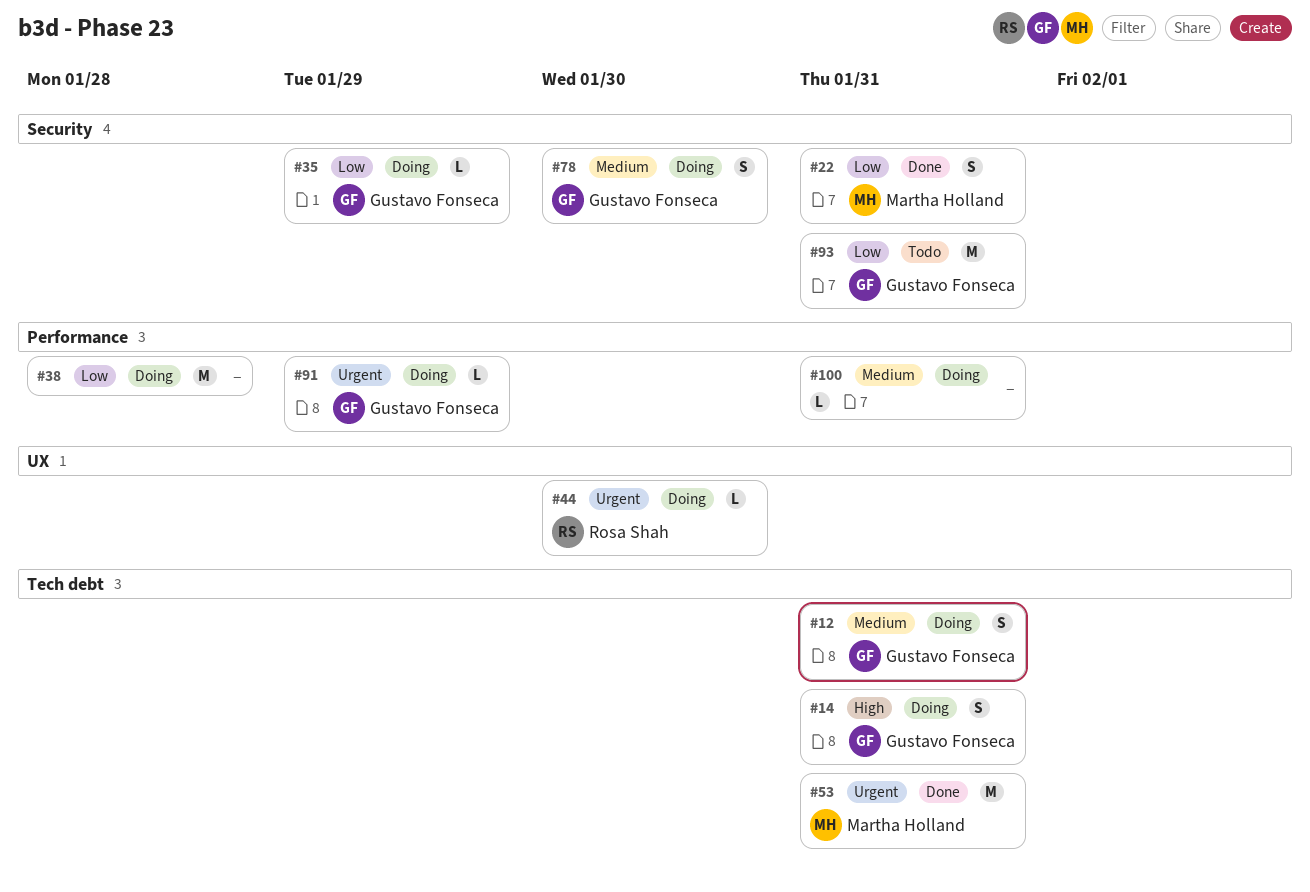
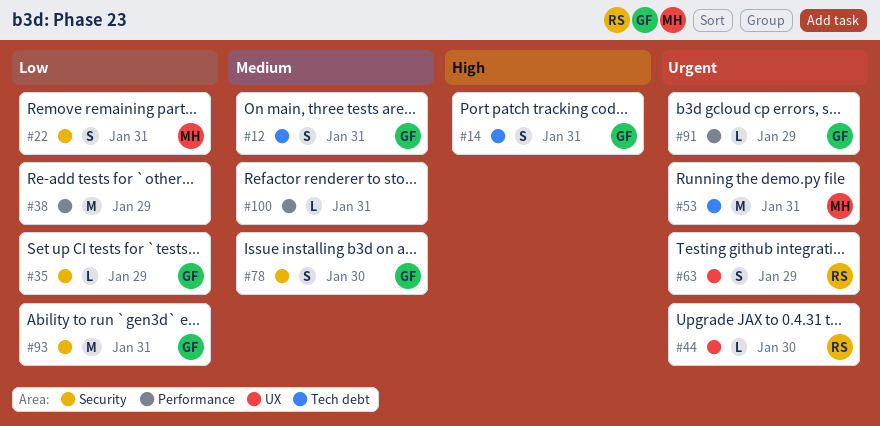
#38, due: Jan 28 -> Jan 29
#63: none -> present

